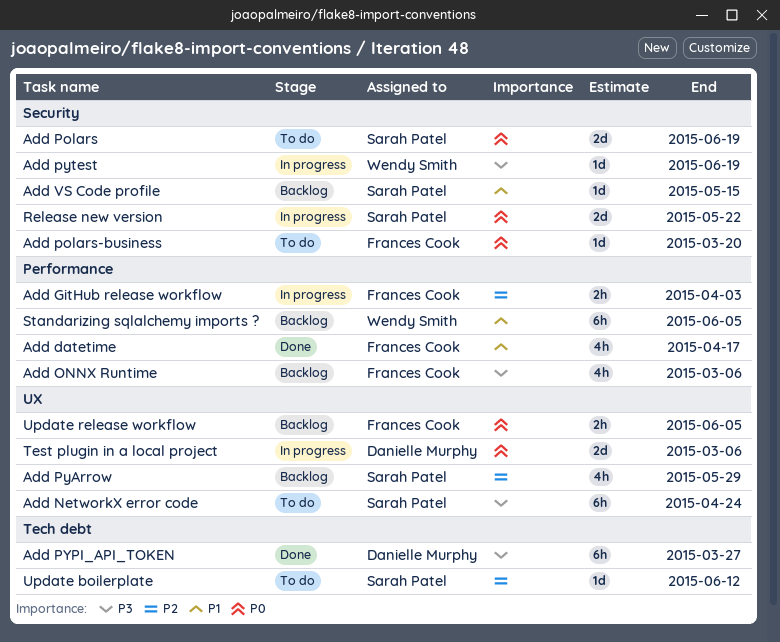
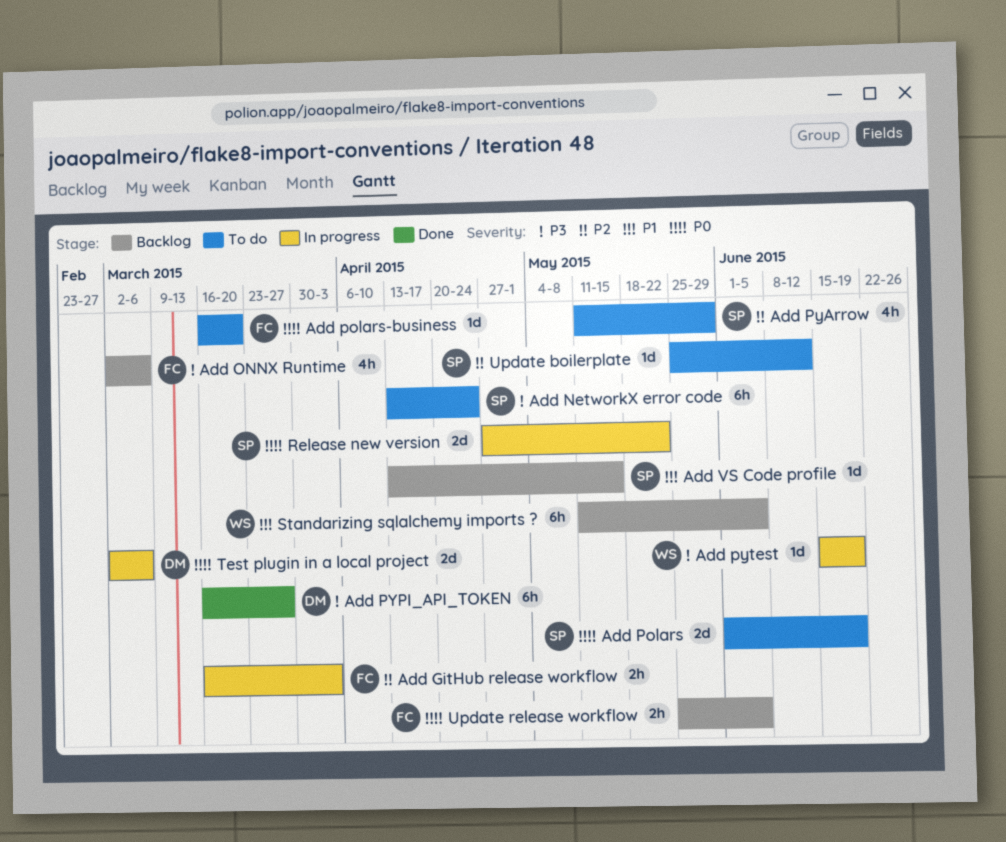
Add datetime: present -> none
Add PyArrow, status: Backlog -> To do

